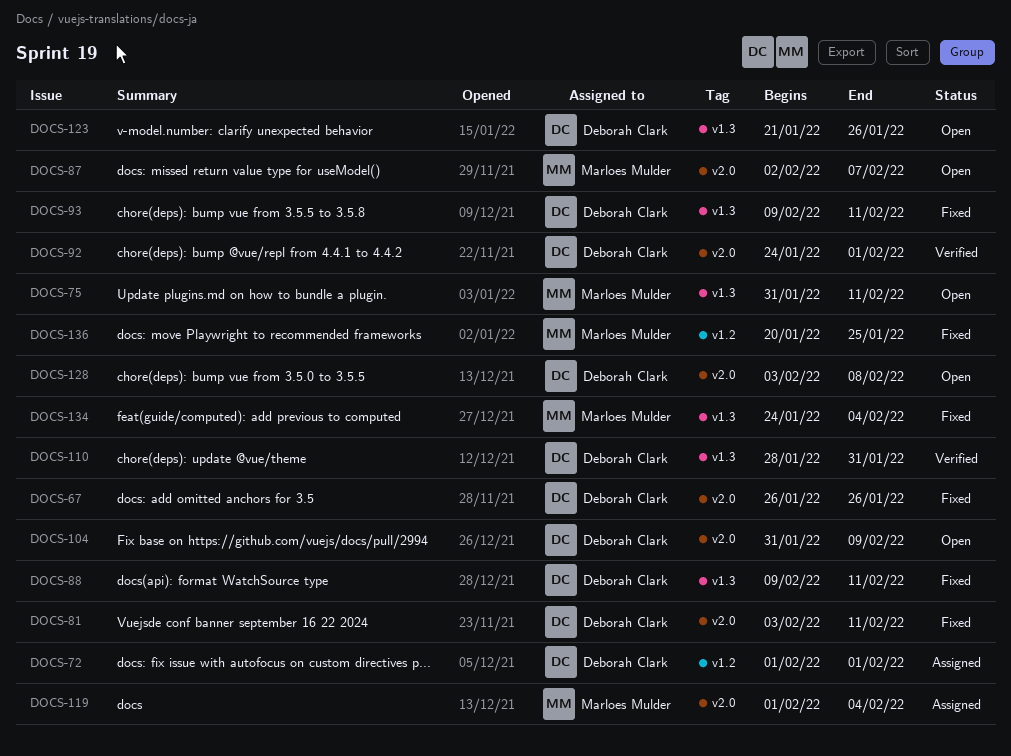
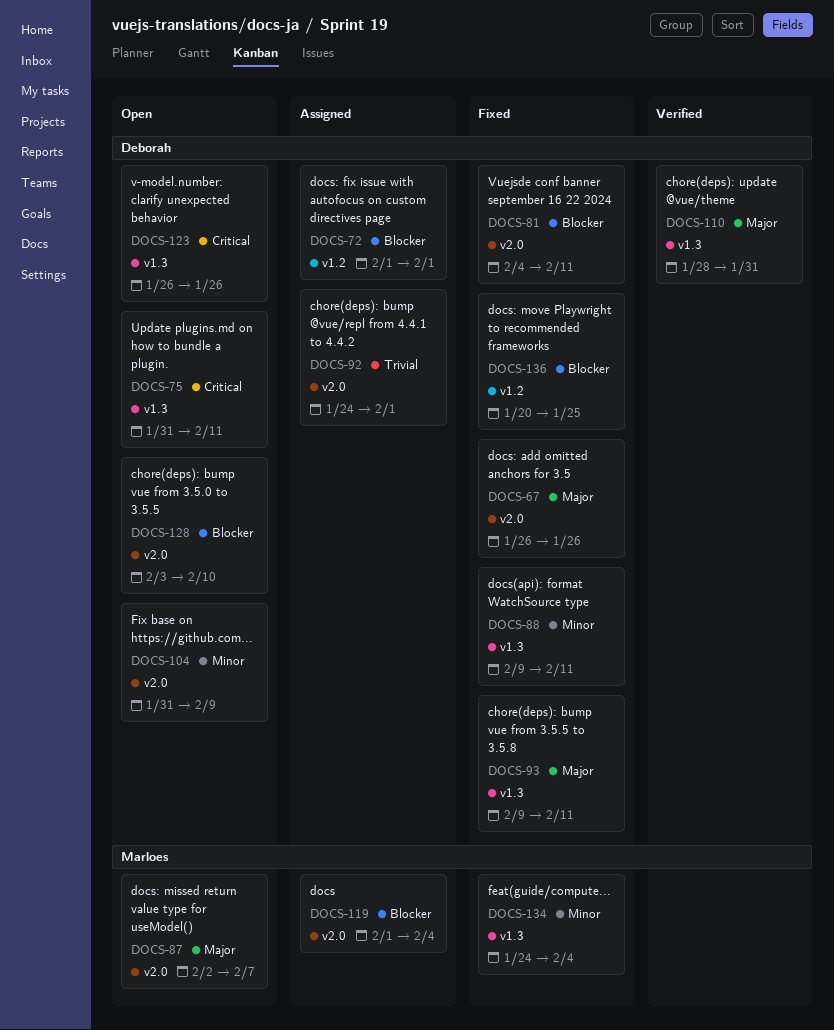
DOCS-75, owner: Marloes Mulder -> Deborah Clark
DOCS-81, start: Feb 3 -> Feb 4
DOCS-92, status: Verified -> Assigned
DOCS-123, start: Jan 21 -> Jan 26
DOCS-128, due: Feb 8 -> Feb 10
DOCS-136, owner: Marloes Mulder -> Deborah Clark

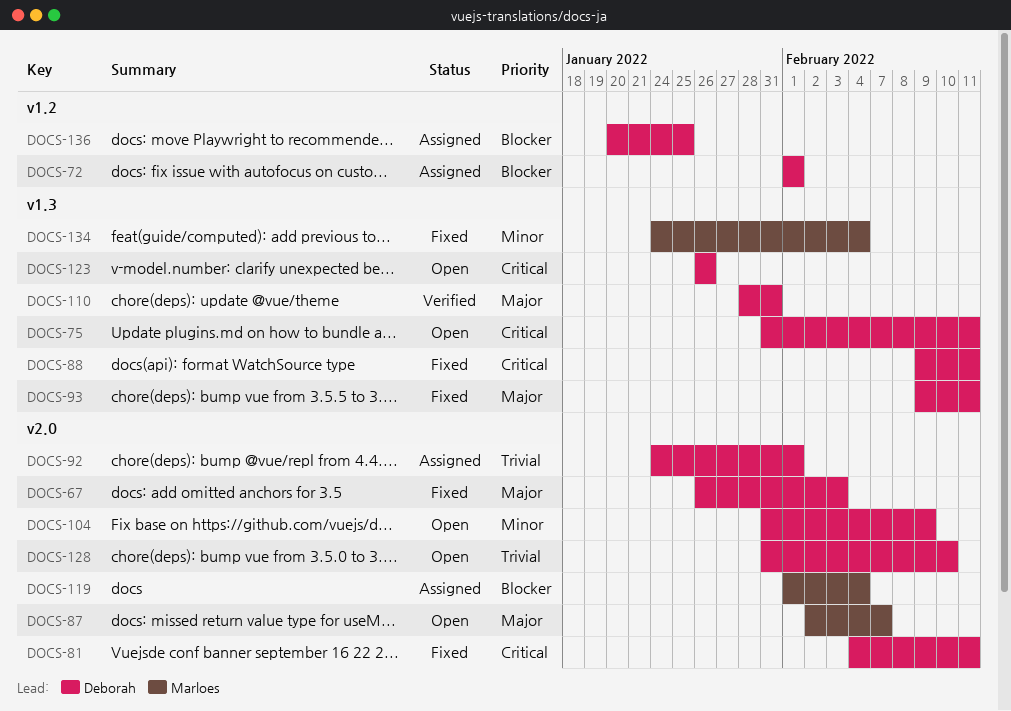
DOCS-67, due: Jan 26 -> Feb 3
DOCS-81, priority: Blocker -> Critical
DOCS-88, priority: Minor -> Critical
DOCS-128, priority: Blocker -> Trivial
DOCS-128, start: Feb 3 -> Jan 31
DOCS-136, status: Fixed -> Assigned

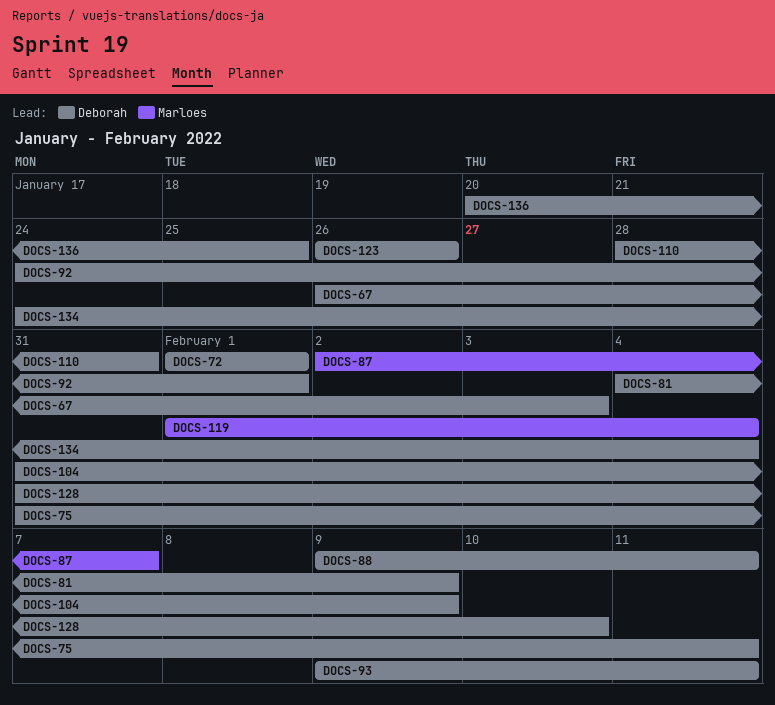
DOCS-81, due: Feb 11 -> Feb 9
DOCS-134, owner: Marloes -> Deborah

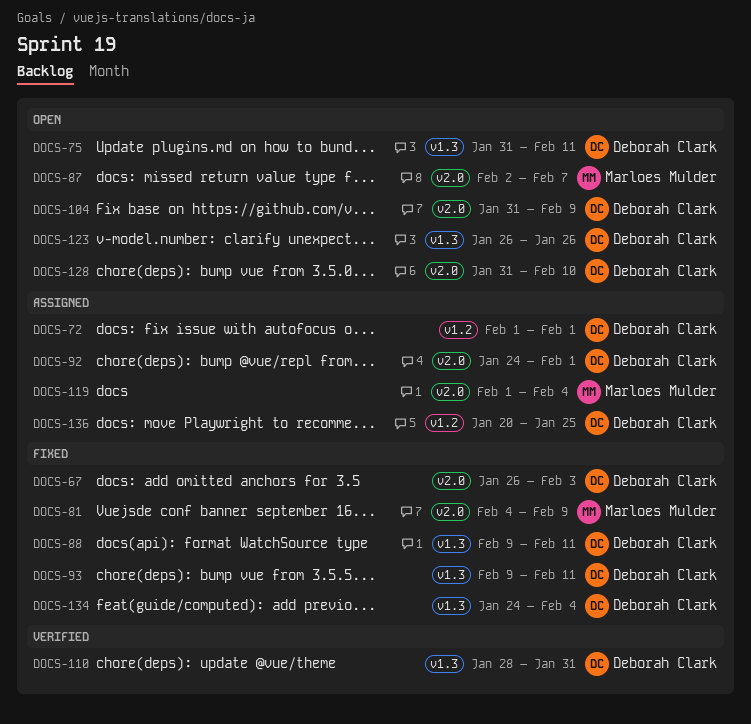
DOCS-81, owner: Deborah Clark -> Marloes Mulder

